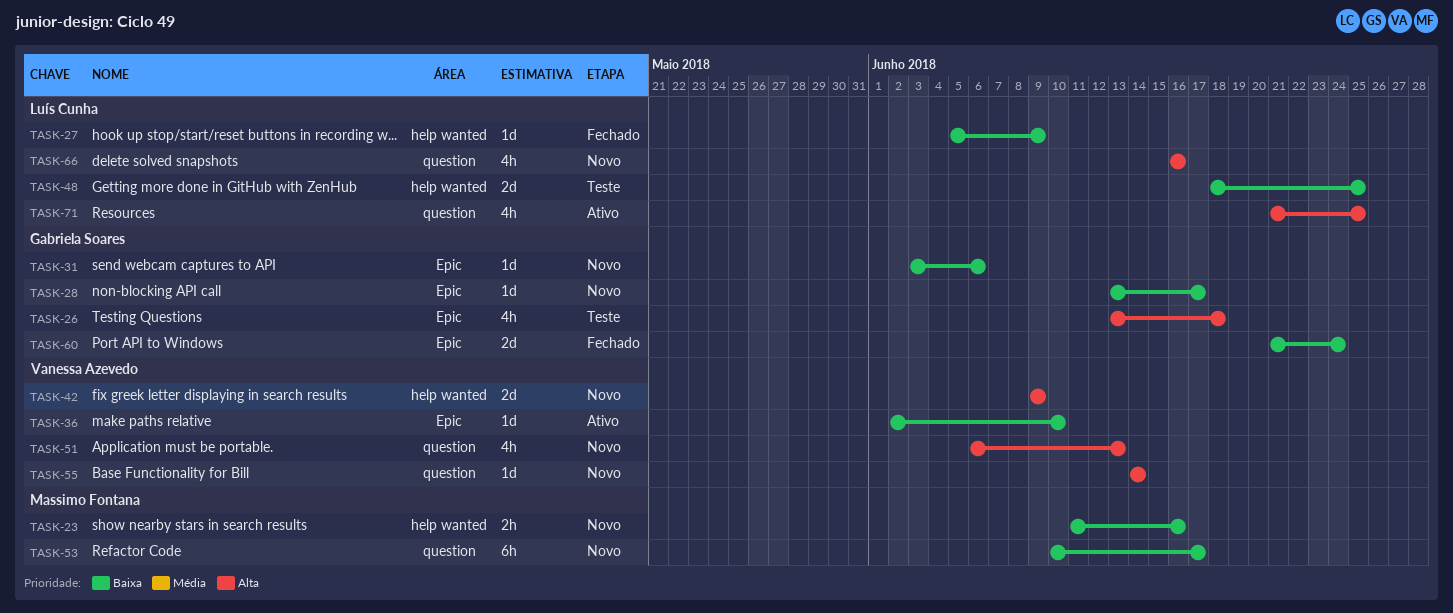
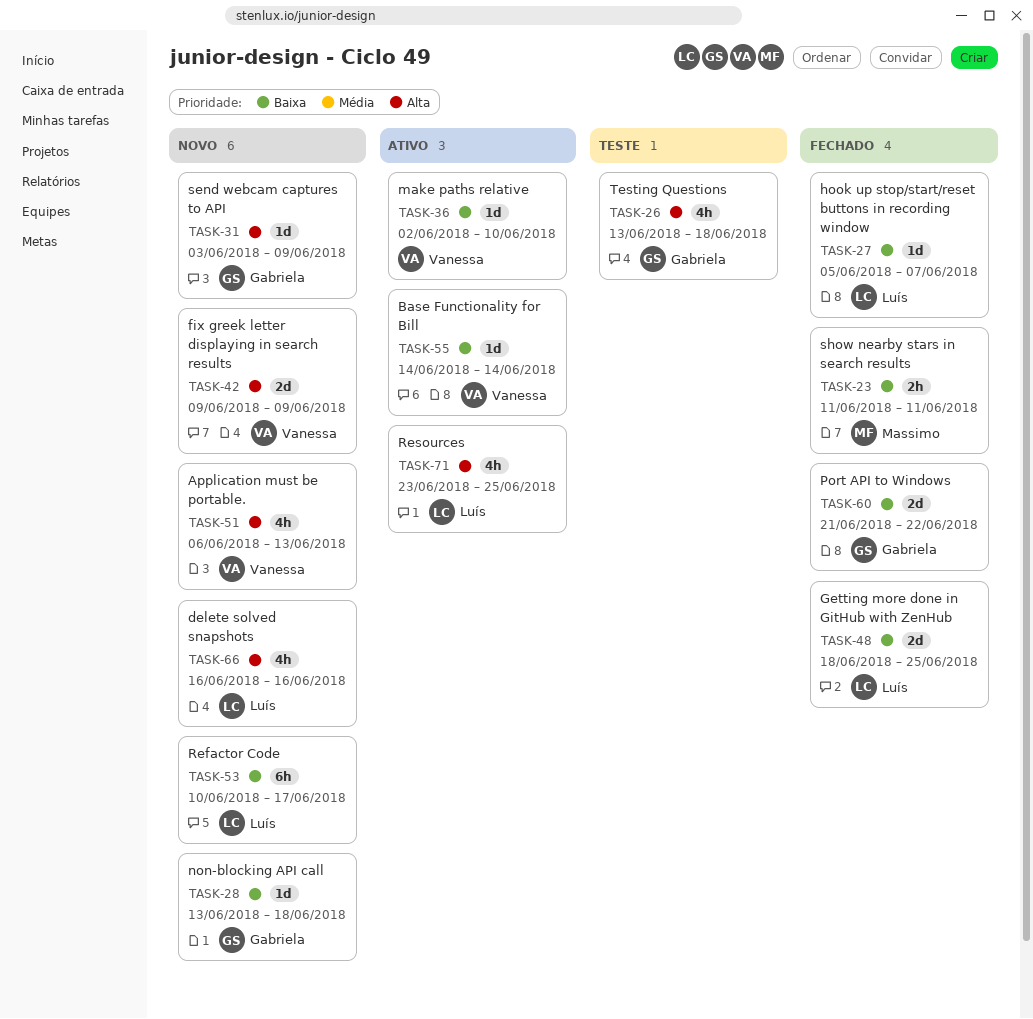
TASK-23, status: Novo -> Fechado
TASK-23, due: Jun 16 -> Jun 11
TASK-27, due: Jun 9 -> Jun 7
TASK-28, due: Jun 17 -> Jun 18
TASK-31, priority: Baixa -> Alta
TASK-31, due: Jun 6 -> Jun 9
TASK-48, status: Teste -> Fechado
TASK-53, owner: Massimo Fontana -> Luís Cunha
TASK-55, status: Novo -> Ativo
TASK-55, priority: Alta -> Baixa
TASK-60, due: Jun 24 -> Jun 22
TASK-71, start: Jun 21 -> Jun 23

